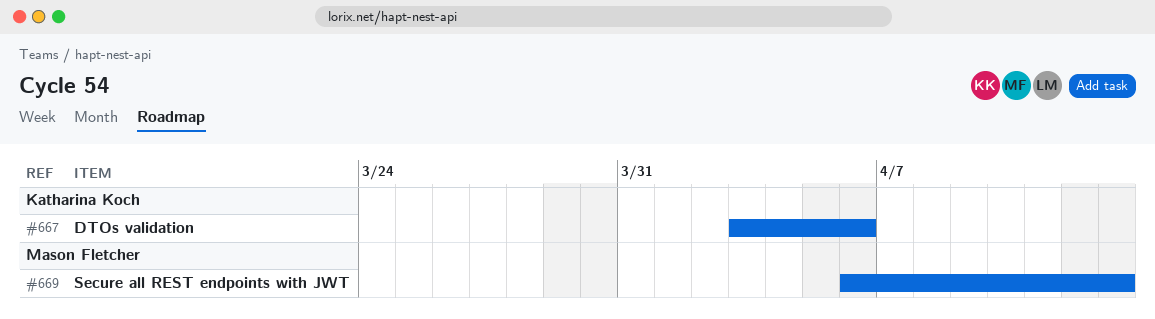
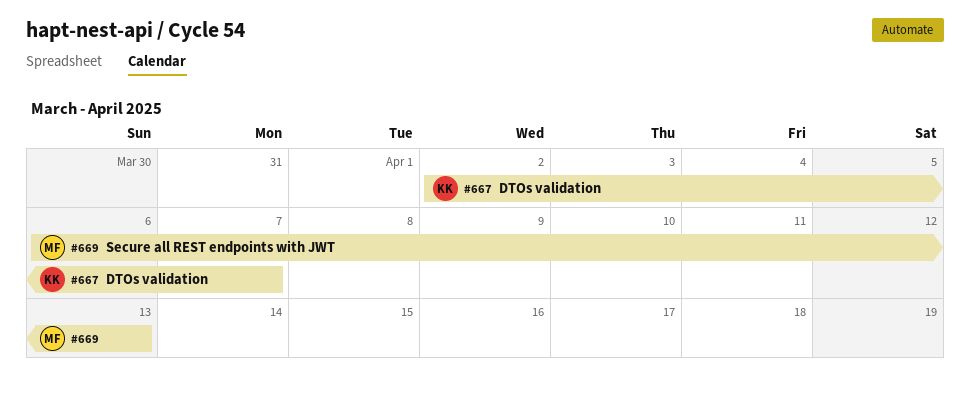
#667, start: Apr 3 -> Apr 2
#667, due: Apr 6 -> Apr 7

